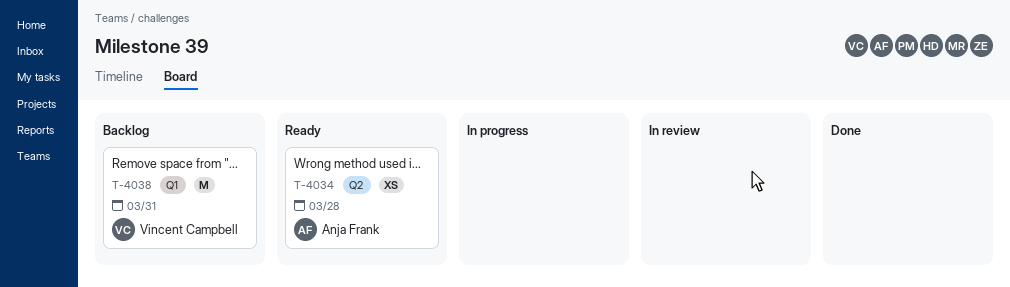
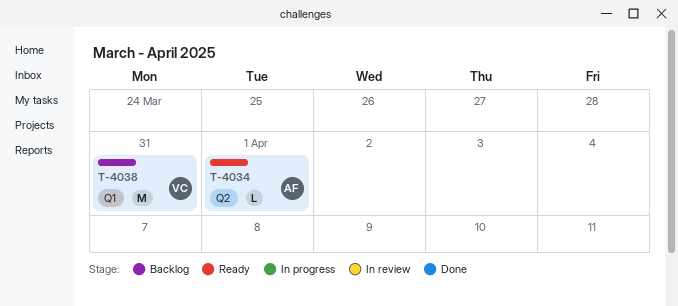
T-4034, estimate: XS -> L
T-4034, due: Mar 28 -> Apr 1

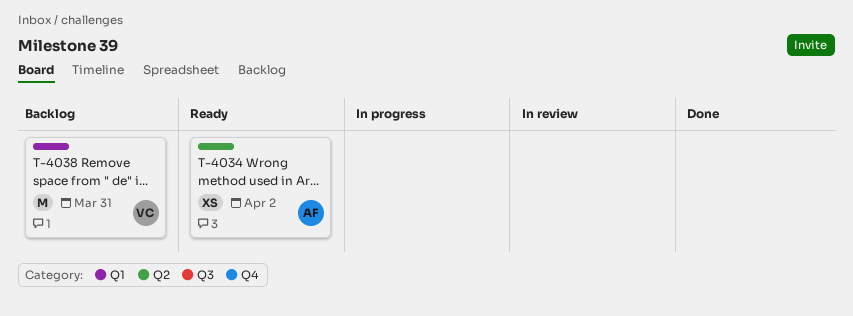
T-4034, estimate: L -> XS
T-4034, due: Apr 1 -> Apr 2

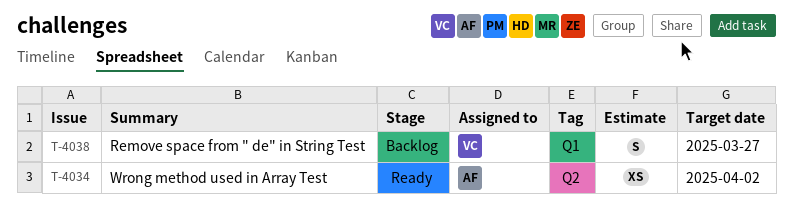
T-4038, estimate: M -> S
T-4038, due: Mar 31 -> Mar 27

